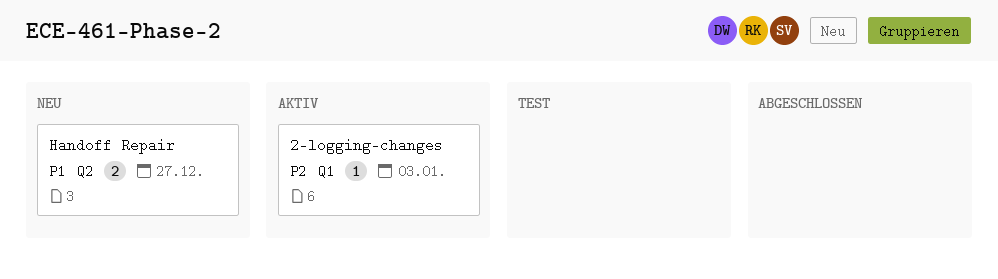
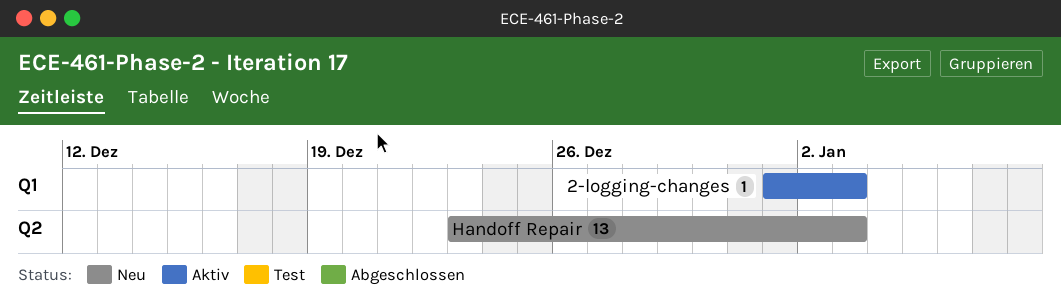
Handoff Repair, estimate: 2 -> 13
Handoff Repair, due: Dec 27 -> Jan 3

